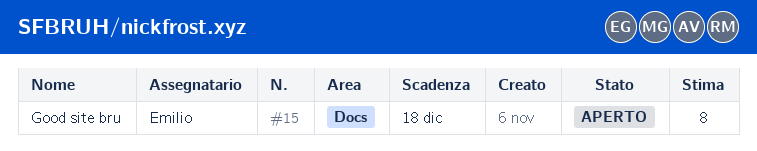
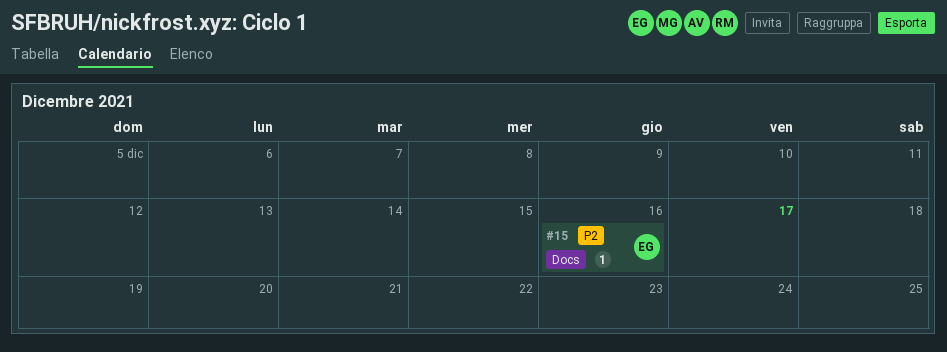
#15, estimate: 8 -> 1
#15, due: Dec 18 -> Dec 16

